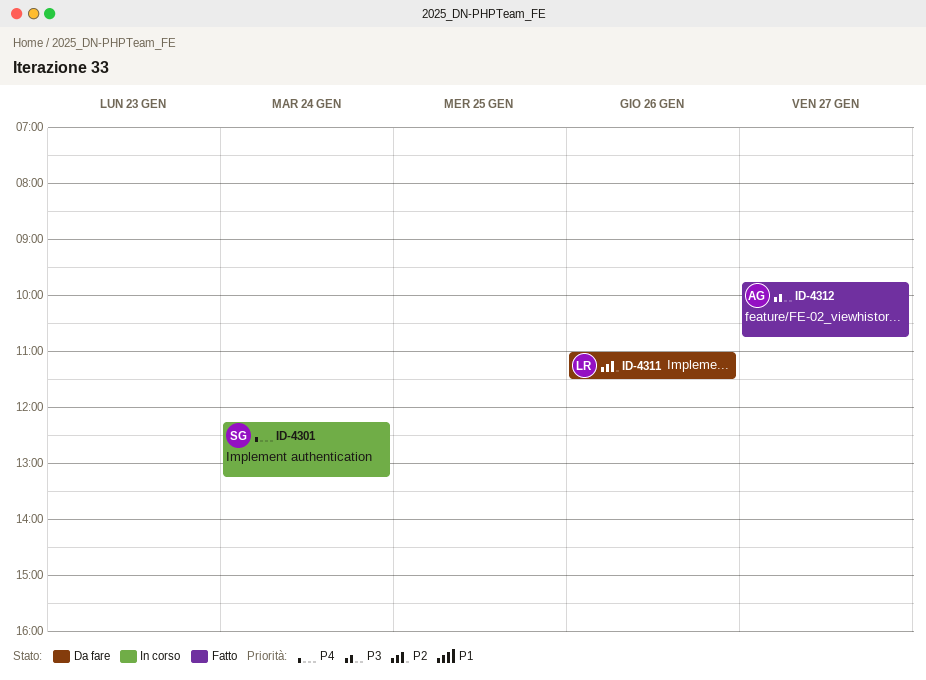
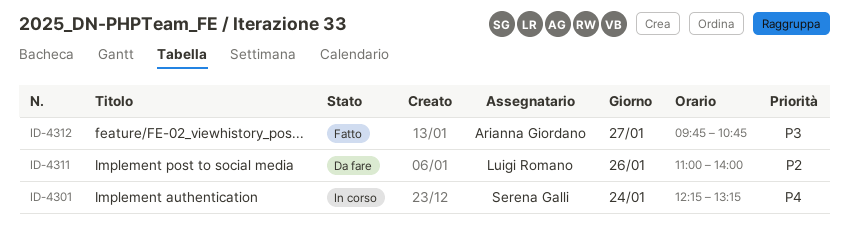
ID-4311, ends: 11:30 -> 14:00

